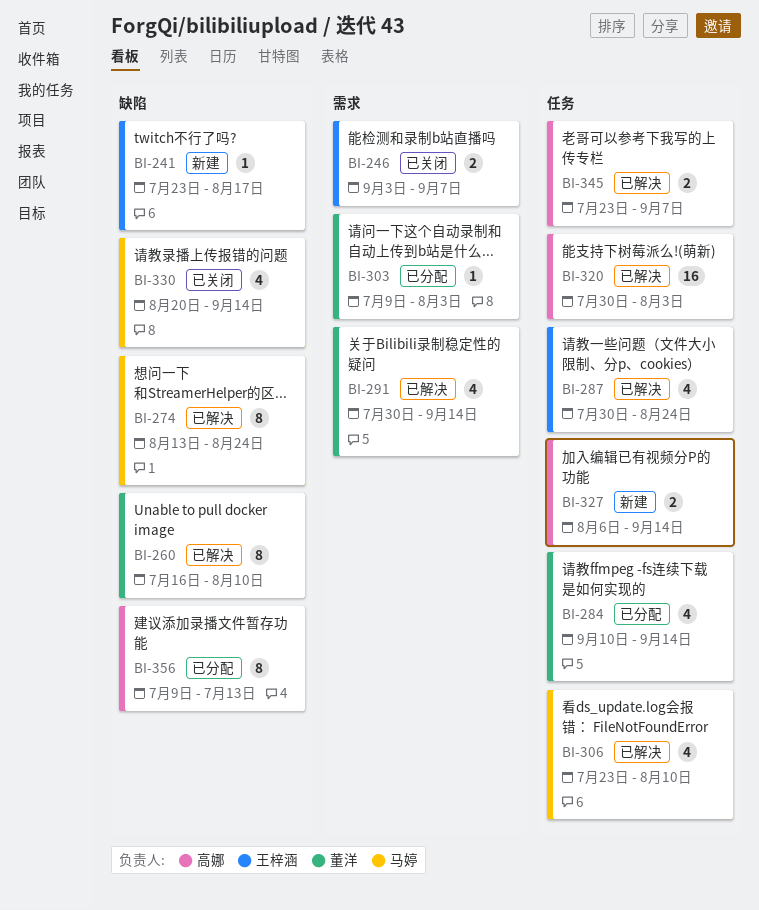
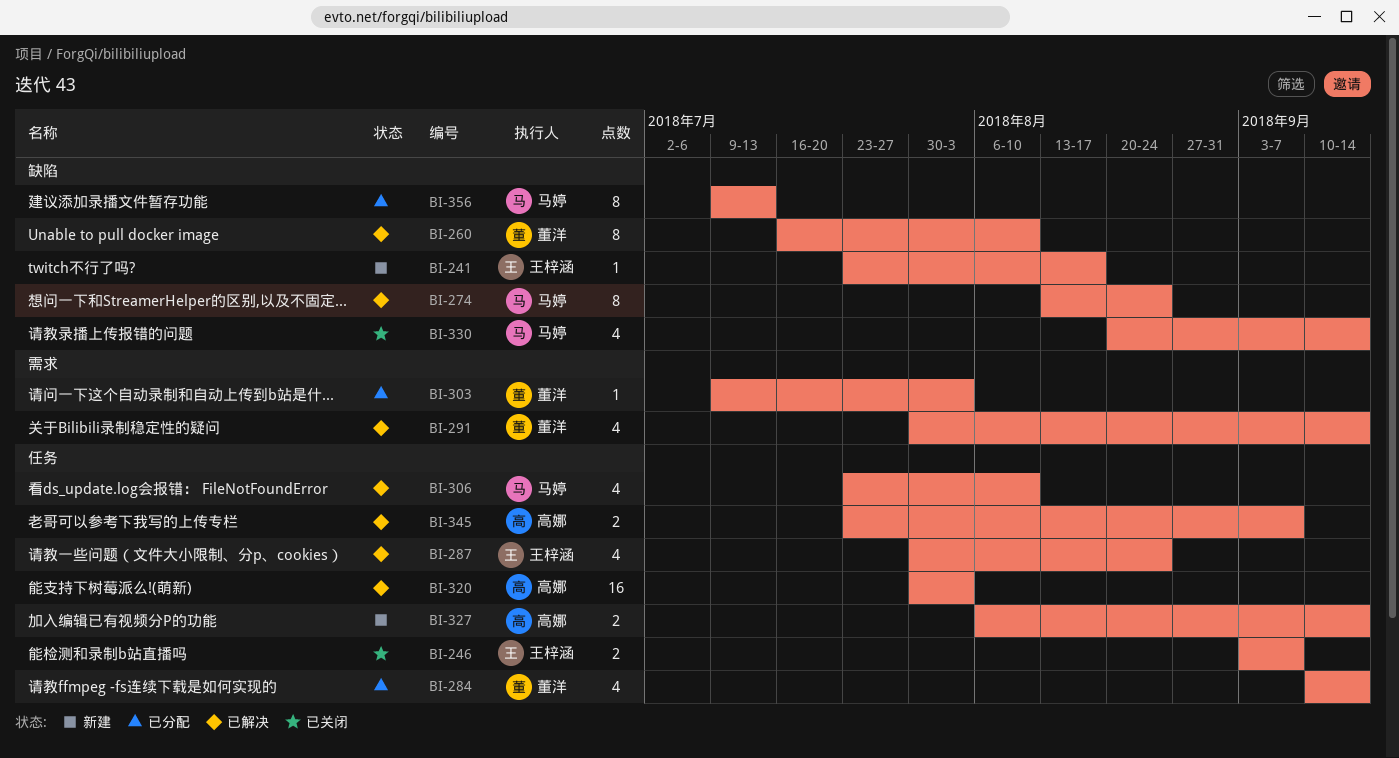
BI-246, label: 需求 -> 任务
BI-356, owner: 高娜 -> 马婷

